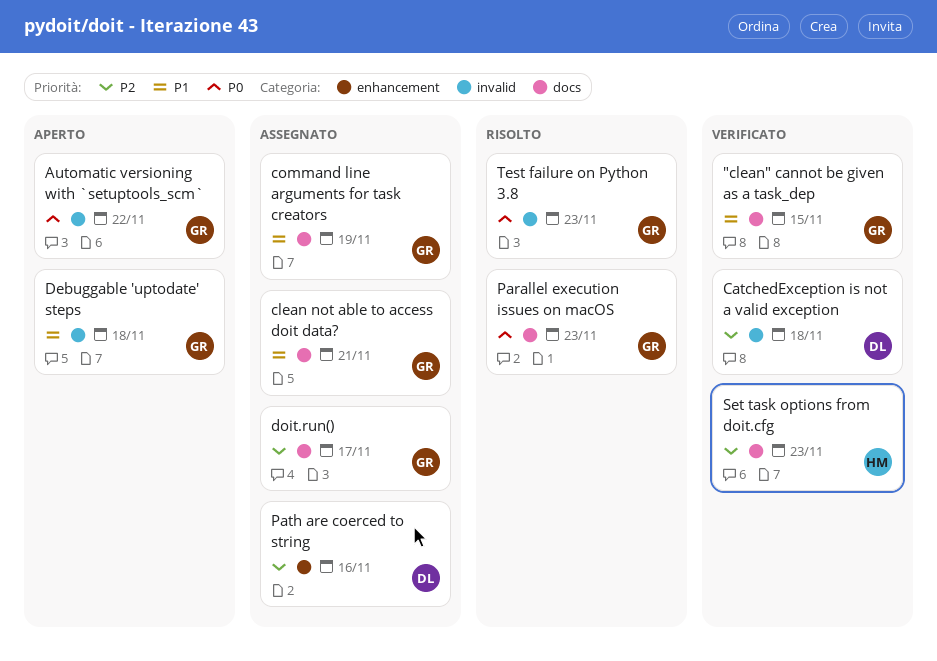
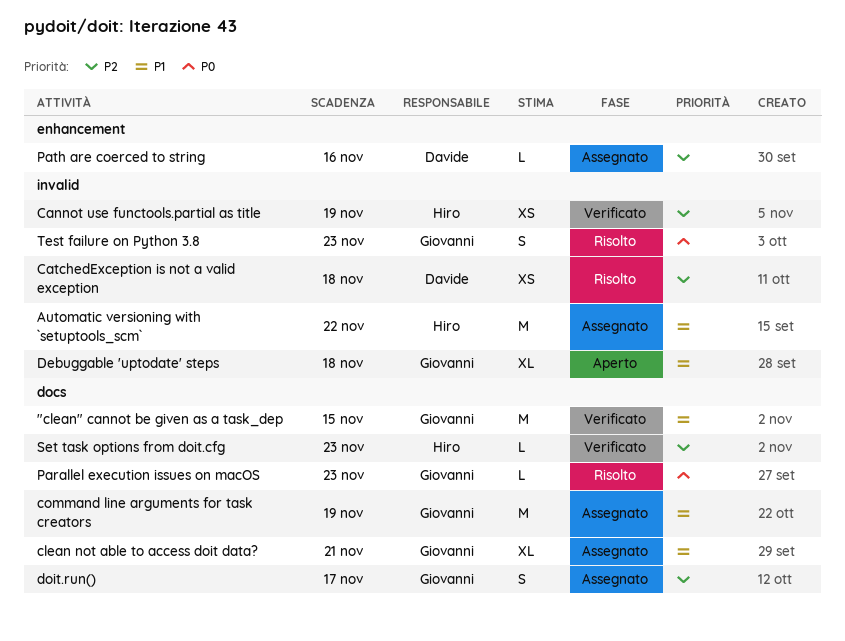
Automatic versioning with `setuptools_scm`, status: Aperto -> Assegnato
Automatic versioning with `setuptools_scm`, owner: Giovanni -> Hiro
Automatic versioning with `setuptools_scm`, priority: P0 -> P1
Cannot use functools.partial as title: none -> present
CatchedException is not a valid exception, status: Verificato -> Risolto

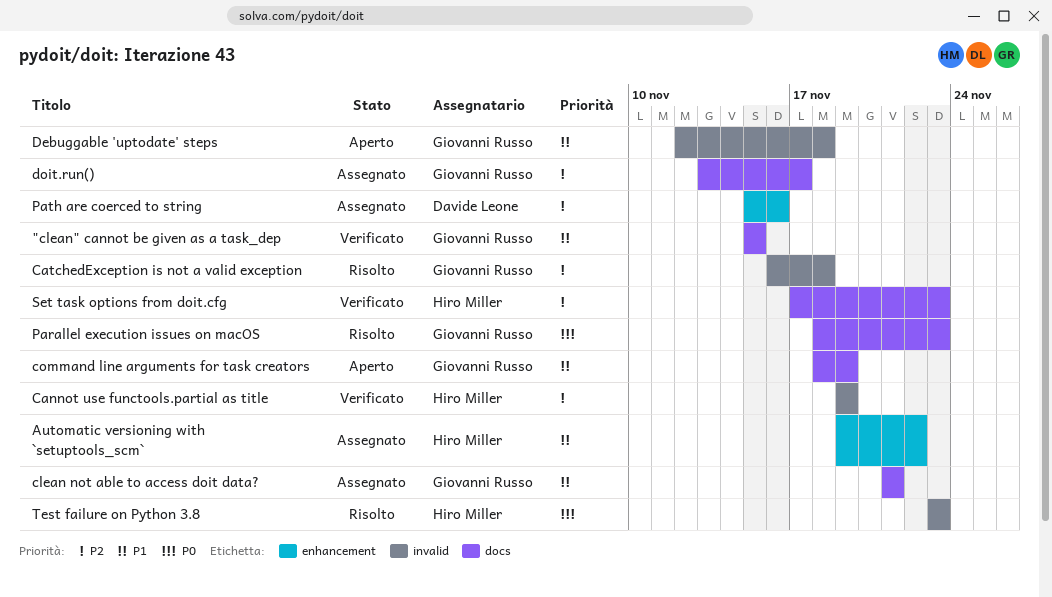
Automatic versioning with `setuptools_scm`, label: invalid -> enhancement
CatchedException is not a valid exception, owner: Davide Leone -> Giovanni Russo
command line arguments for task creators, status: Assegnato -> Aperto
Test failure on Python 3.8, owner: Giovanni Russo -> Hiro Miller

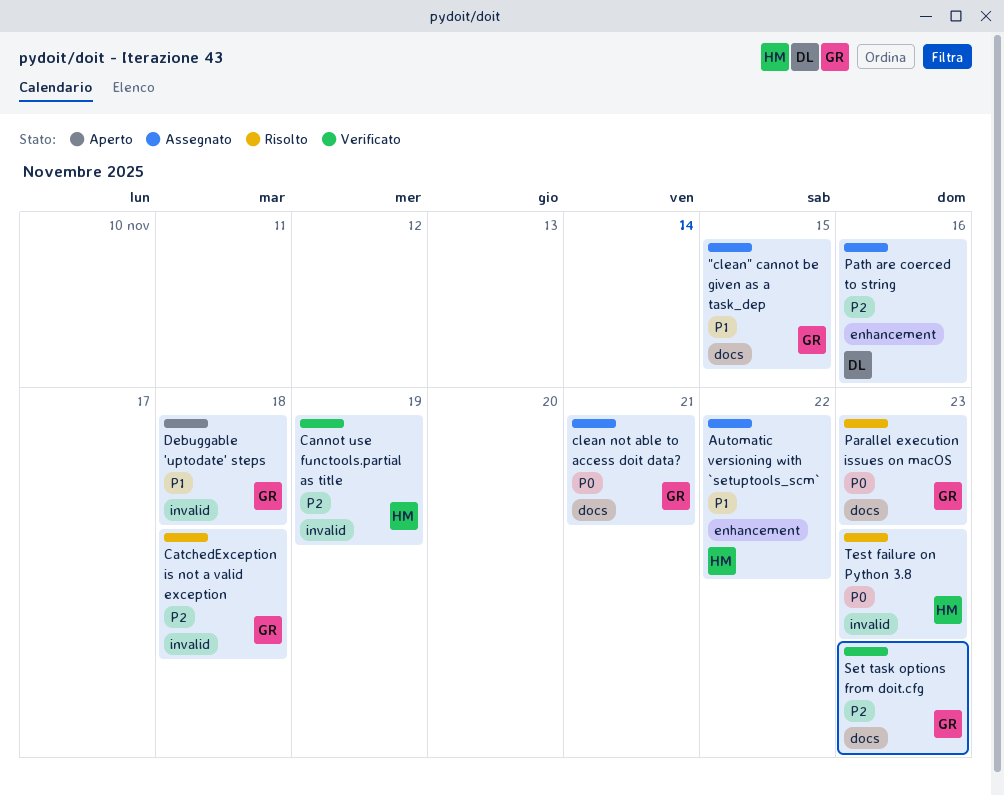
"clean" cannot be given as a task_dep, status: Verificato -> Assegnato
clean not able to access doit data?, priority: P1 -> P0
command line arguments for task creators: present -> none
doit.run(): present -> none
Set task options from doit.cfg, owner: Hiro Miller -> Giovanni Russo

